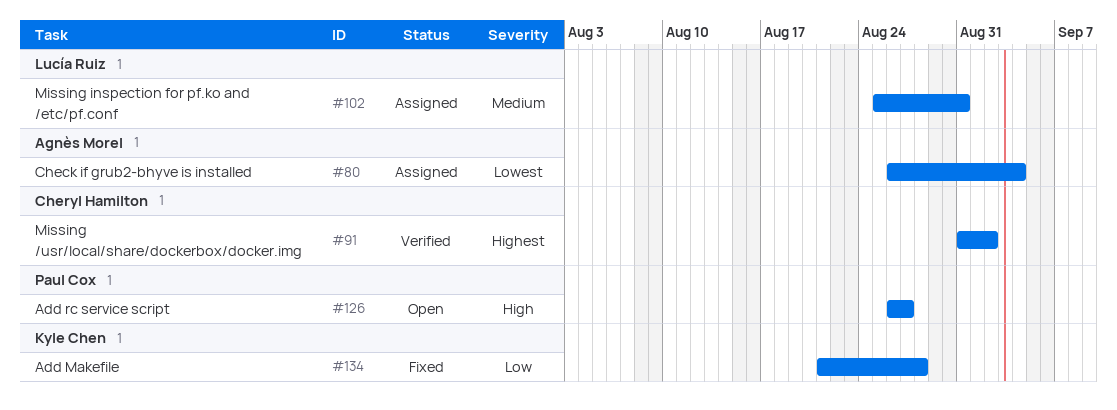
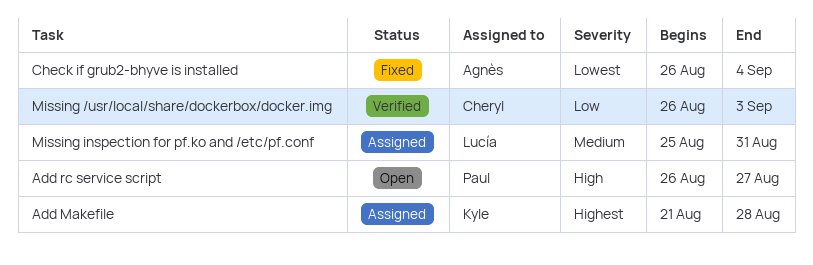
Add Makefile, status: Fixed -> Assigned
Add Makefile, priority: Low -> Highest
Check if grub2-bhyve is installed, status: Assigned -> Fixed
Missing /usr/local/share/dockerbox/docker.img, priority: Highest -> Low
Missing /usr/local/share/dockerbox/docker.img, start: Aug 31 -> Aug 26
Missing /usr/local/share/dockerbox/docker.img, due: Sep 2 -> Sep 3

